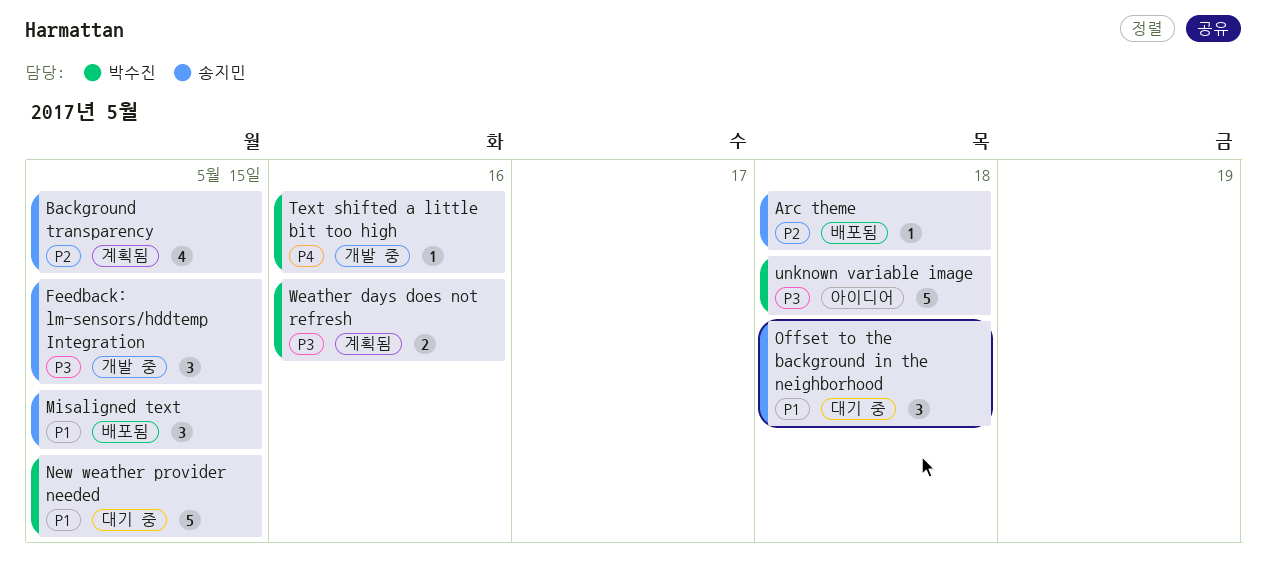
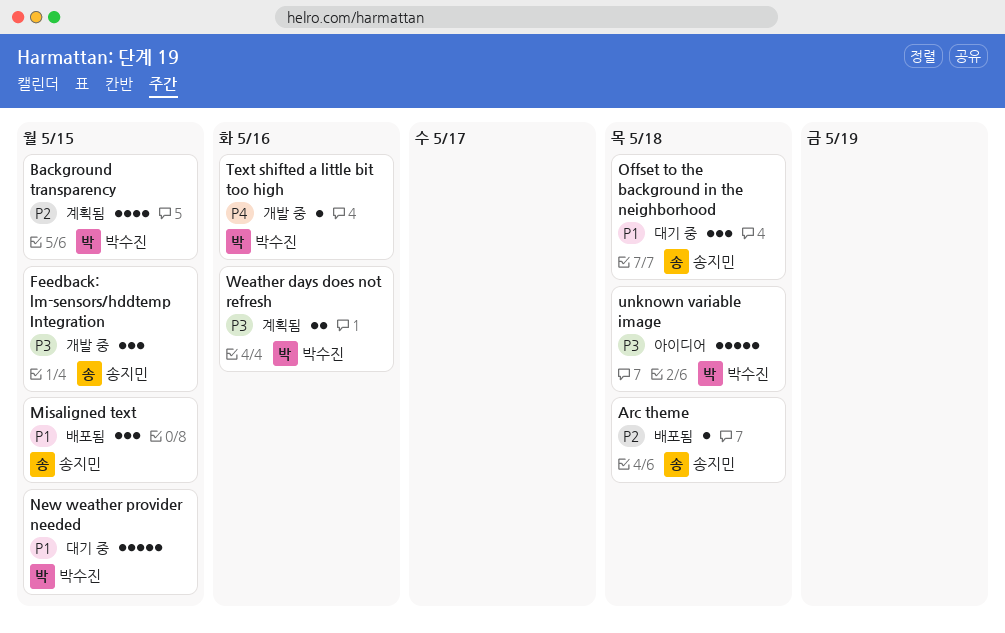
Background transparency, owner: 송지민 -> 박수진

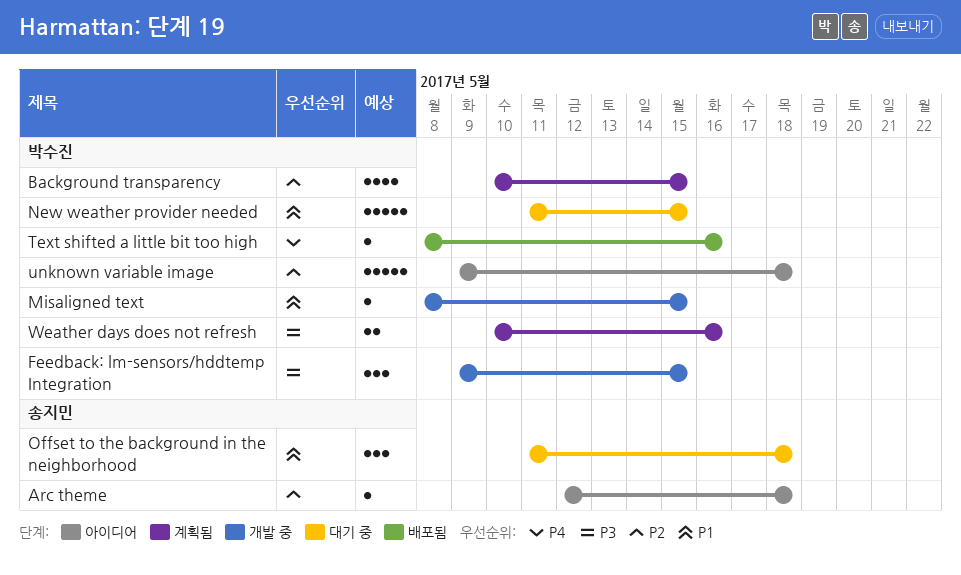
Arc theme, status: 배포됨 -> 아이디어
Feedback: lm-sensors/hddtemp Integration, owner: 송지민 -> 박수진
Misaligned text, status: 배포됨 -> 개발 중
Misaligned text, owner: 송지민 -> 박수진
Misaligned text, estimate: 3 -> 1
Text shifted a little bit too high, status: 개발 중 -> 배포됨
unknown variable image, priority: P3 -> P2

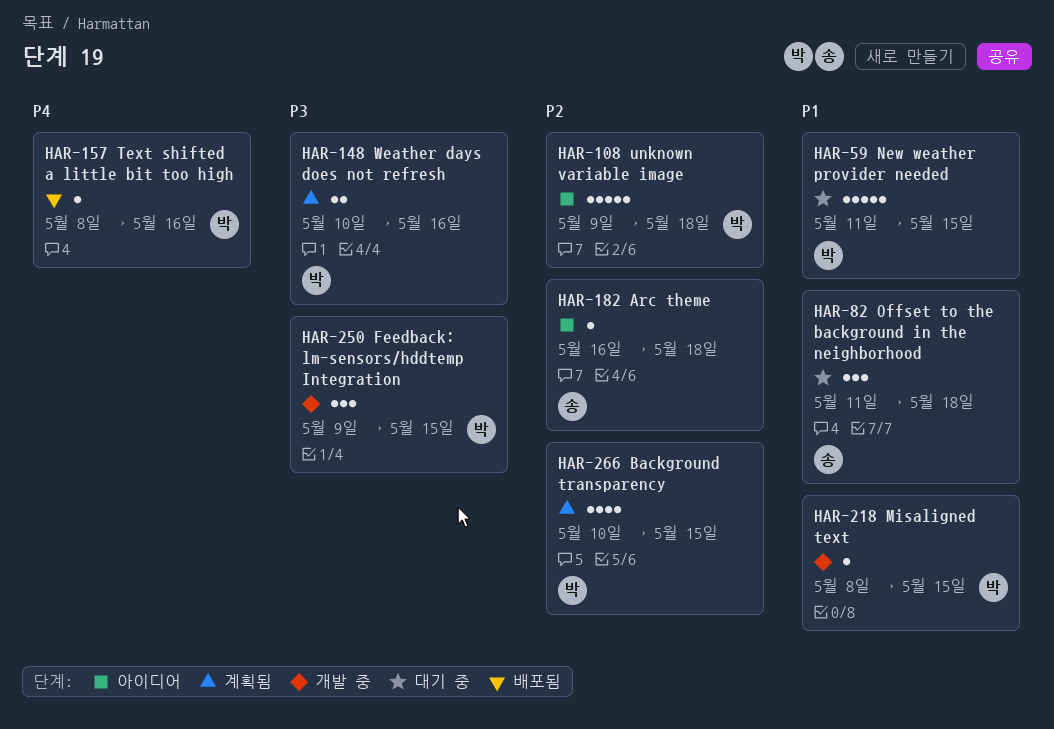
Arc theme, start: May 12 -> May 16

